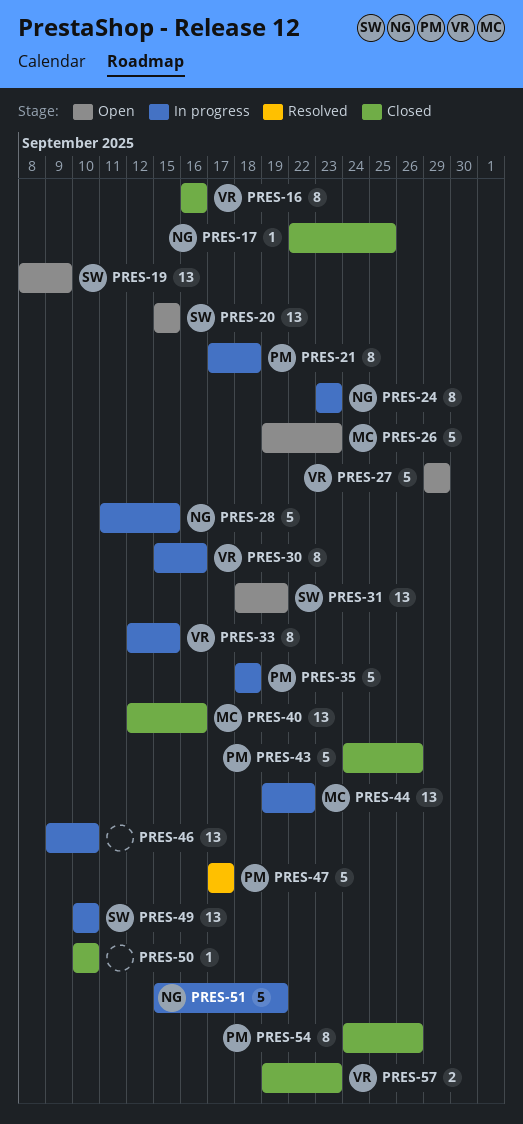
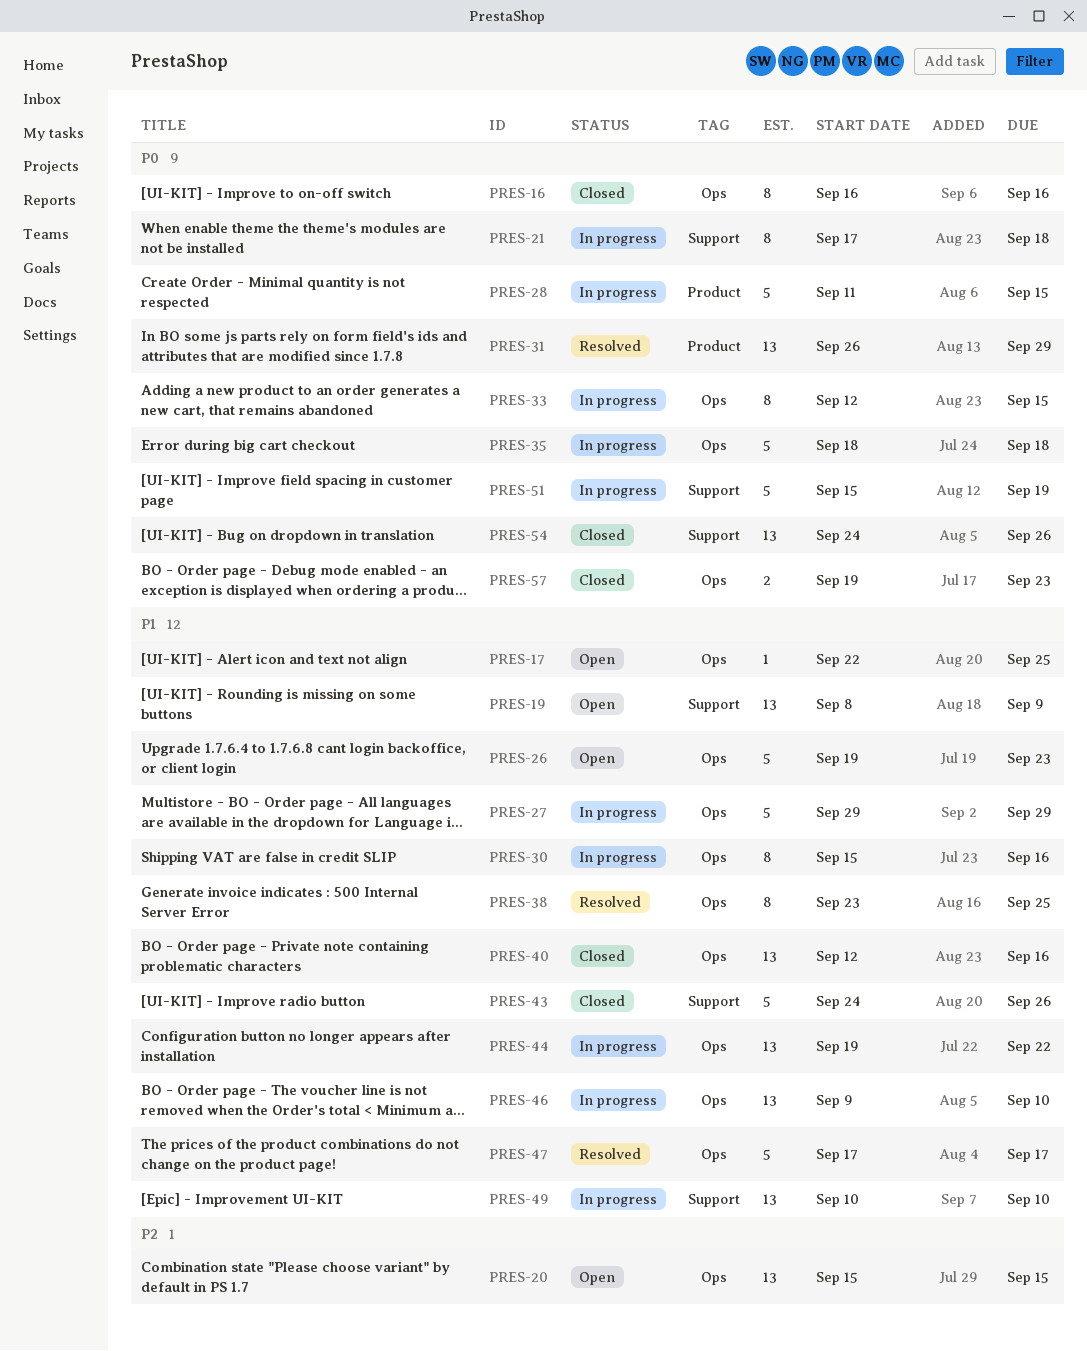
PRES-17, status: Closed -> Open
PRES-24: present -> none
PRES-27, status: Open -> In progress
PRES-31, status: Open -> Resolved
PRES-31, start: Sep 18 -> Sep 26
PRES-31, due: Sep 19 -> Sep 29
PRES-38: none -> present
PRES-50: present -> none
PRES-54, estimate: 8 -> 13

